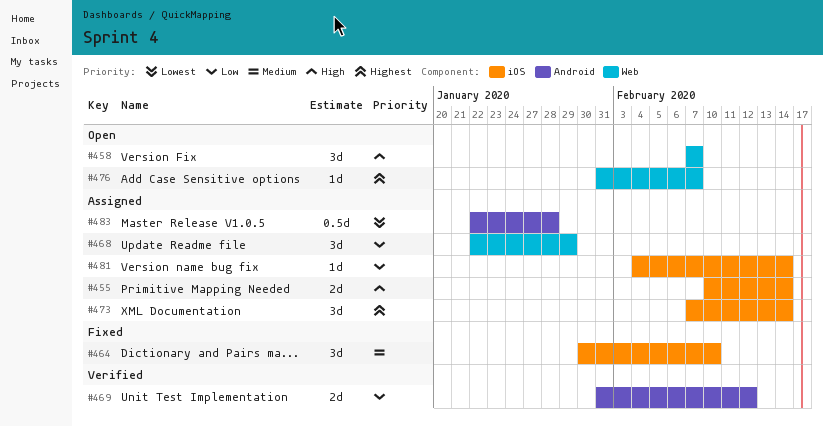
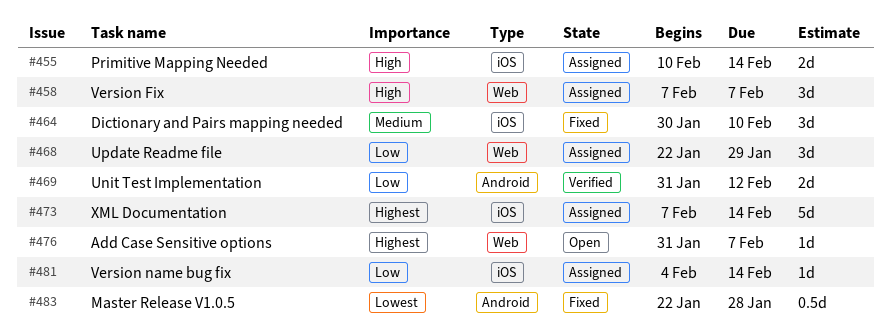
#458, status: Open -> Assigned
#473, estimate: 3d -> 5d
#483, status: Assigned -> Fixed

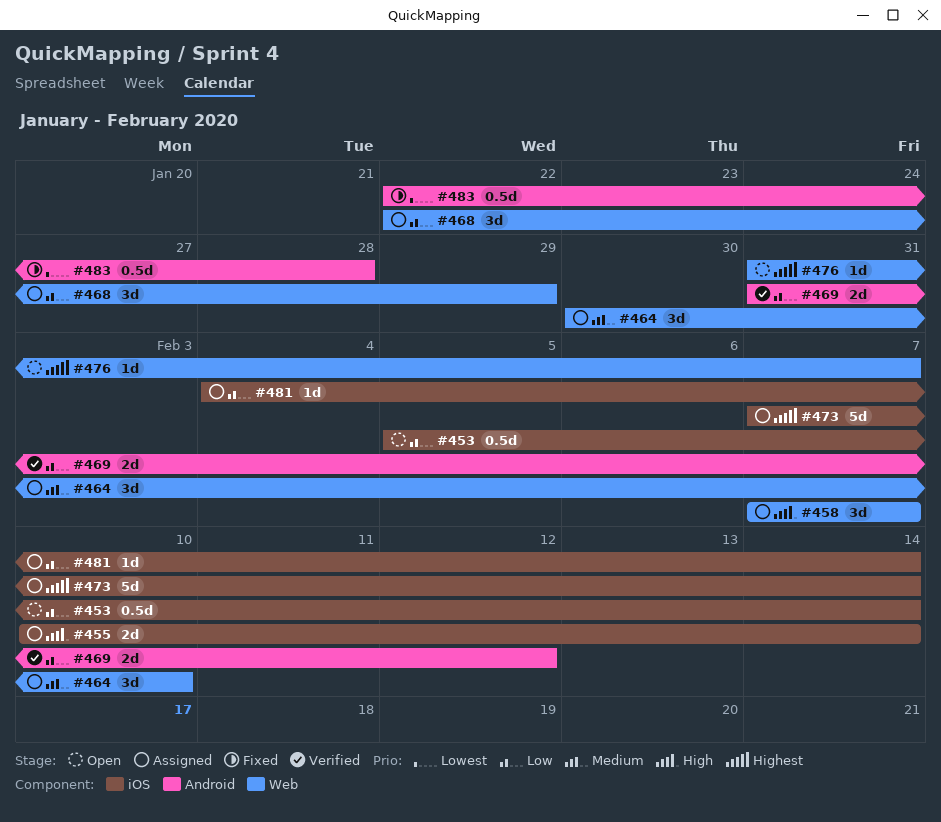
#453: none -> present
#464, status: Fixed -> Assigned
#464, label: iOS -> Web

